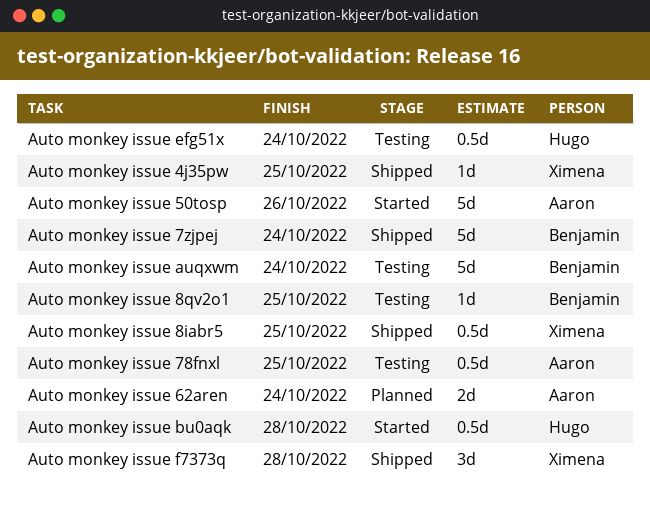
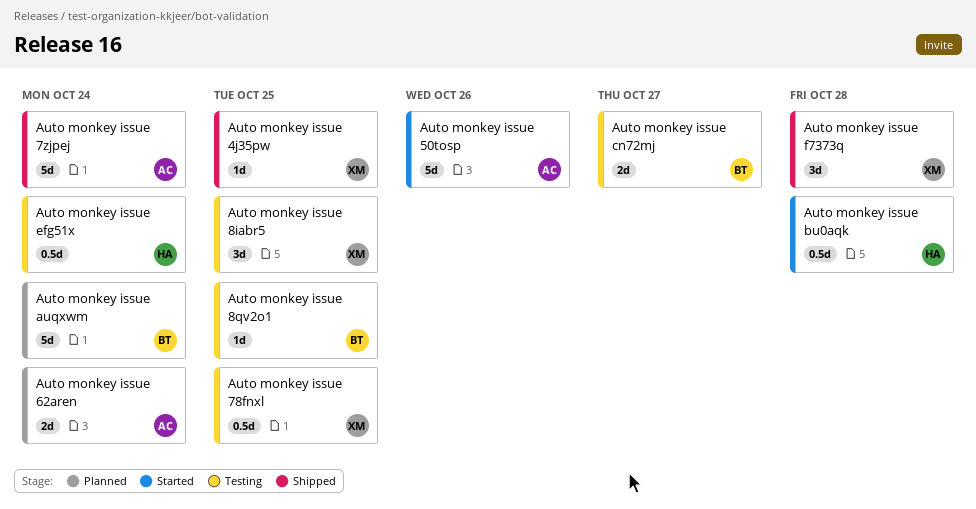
Auto monkey issue 78fnxl, owner: Aaron -> Ximena
Auto monkey issue 7zjpej, owner: Benjamin -> Aaron
Auto monkey issue 8iabr5, status: Shipped -> Testing
Auto monkey issue 8iabr5, estimate: 0.5d -> 3d
Auto monkey issue auqxwm, status: Testing -> Planned
Auto monkey issue cn72mj: none -> present

